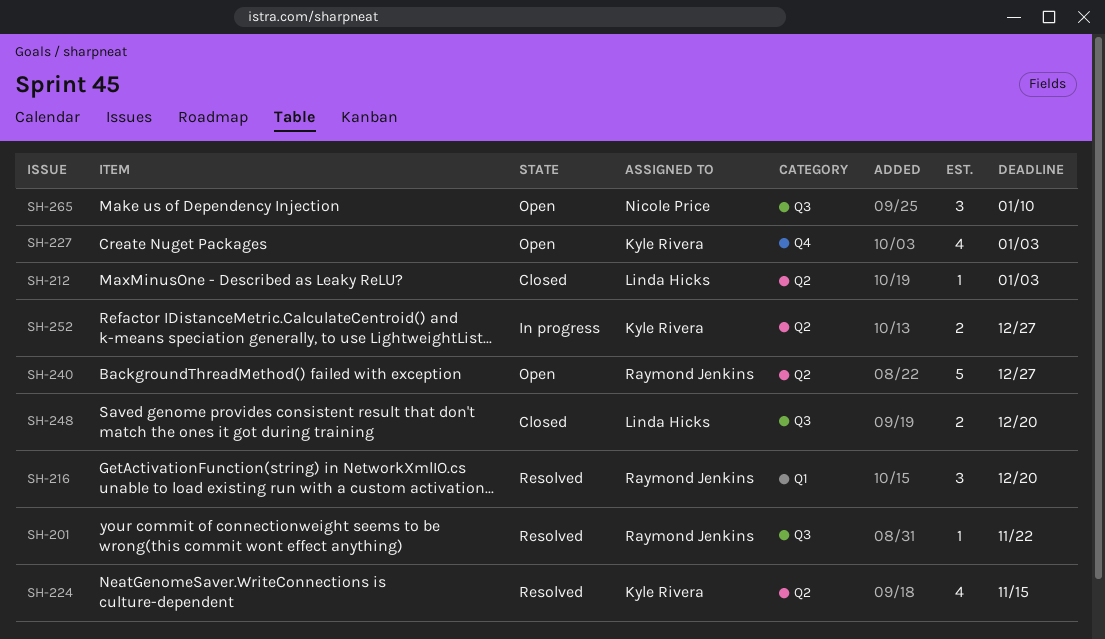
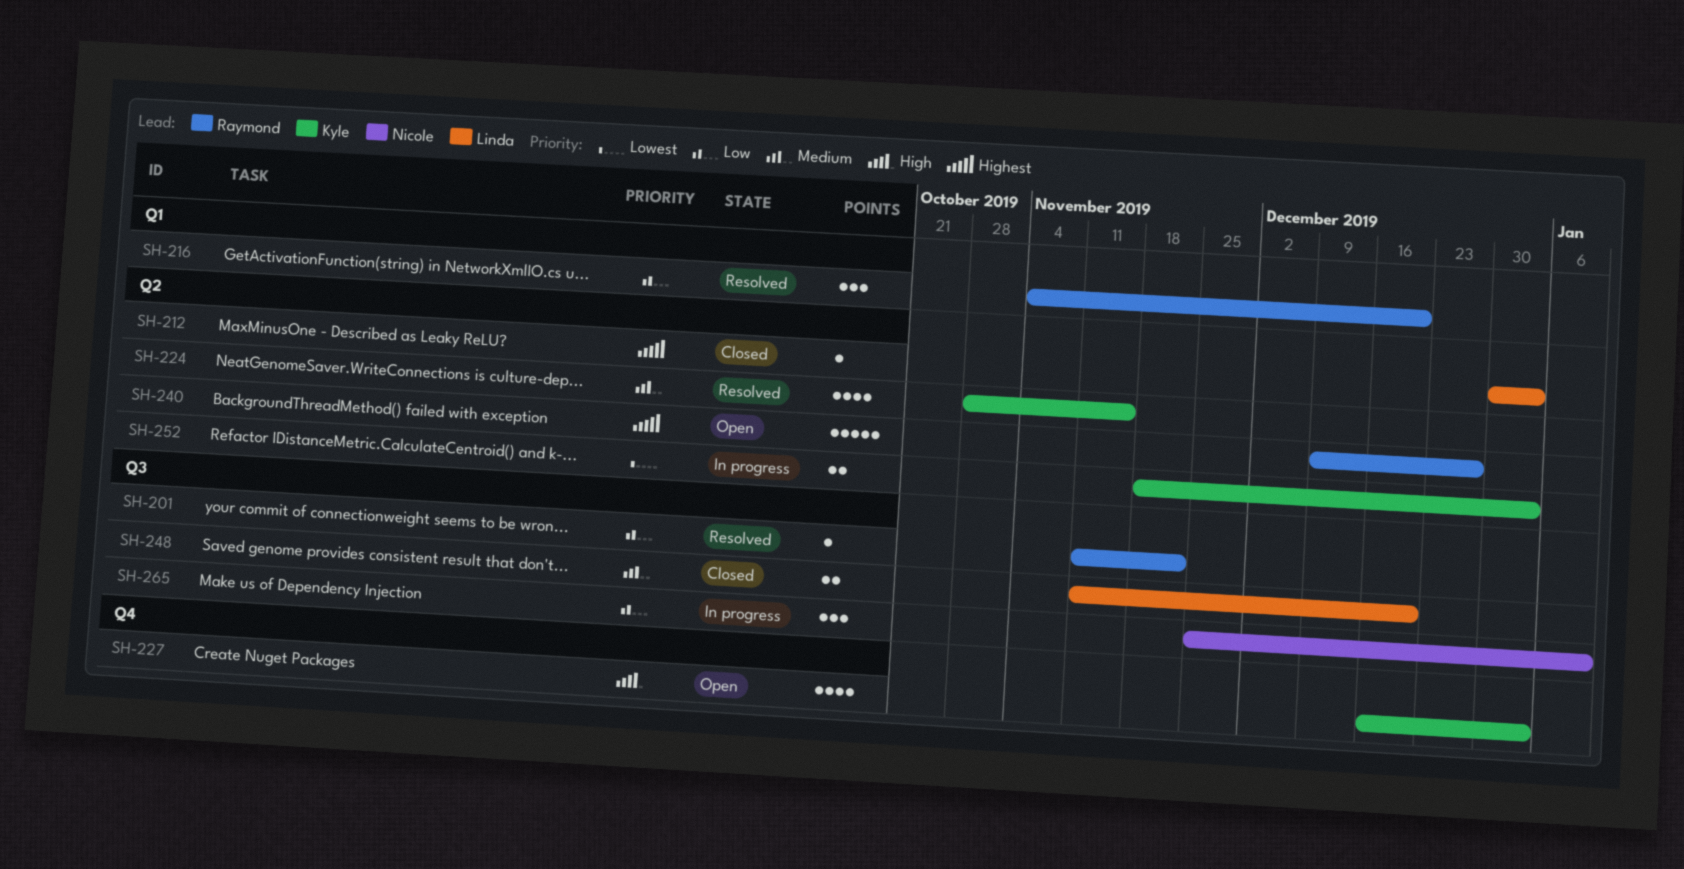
SH-252, due: Dec 27 -> Jan 3
SH-265, status: Open -> In progress

